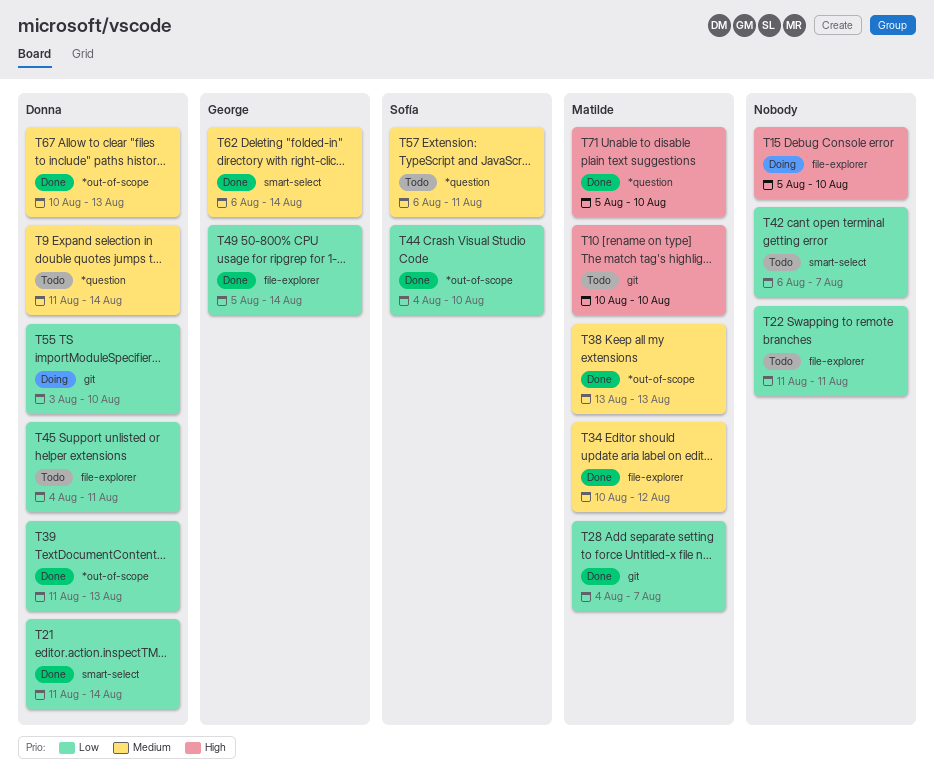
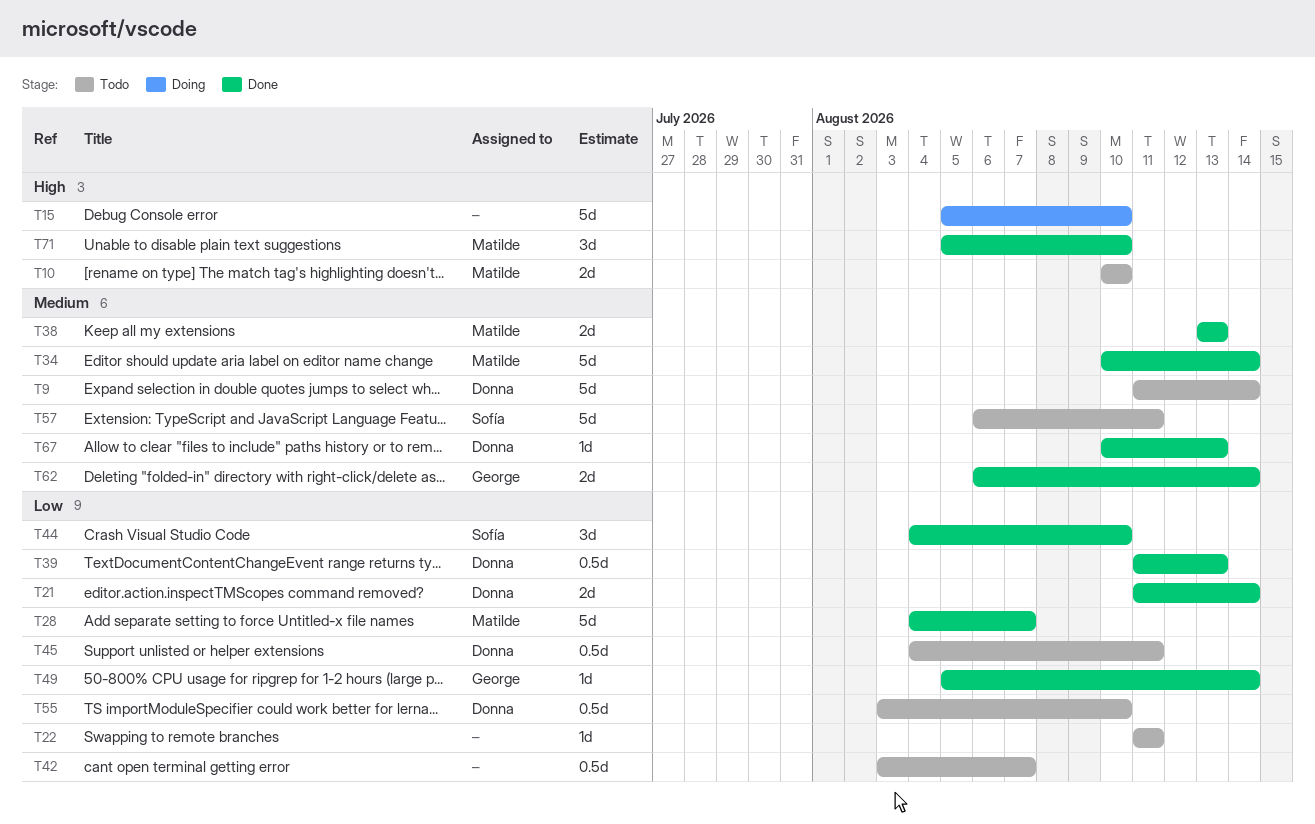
T34, due: Aug 12 -> Aug 14
T42, start: Aug 6 -> Aug 3
T55, status: Doing -> Todo

